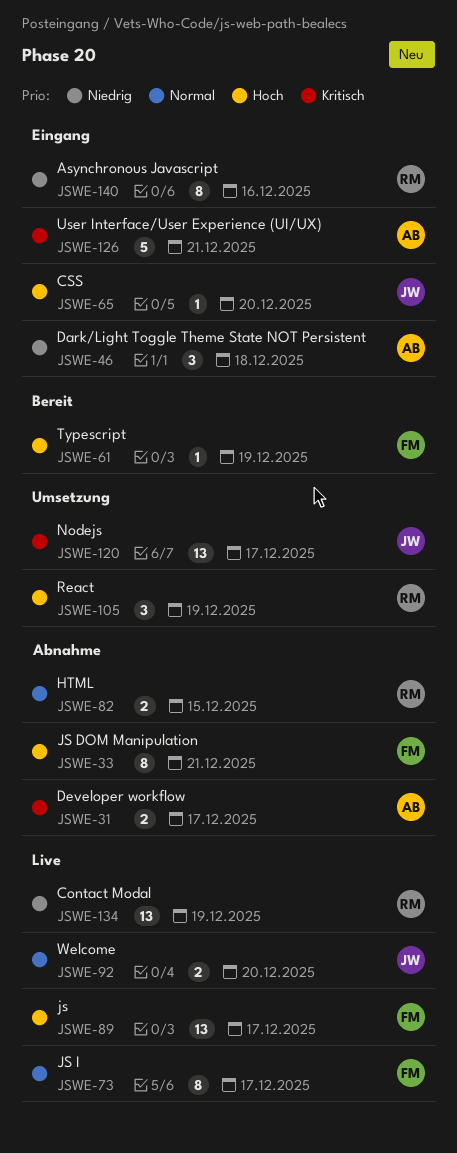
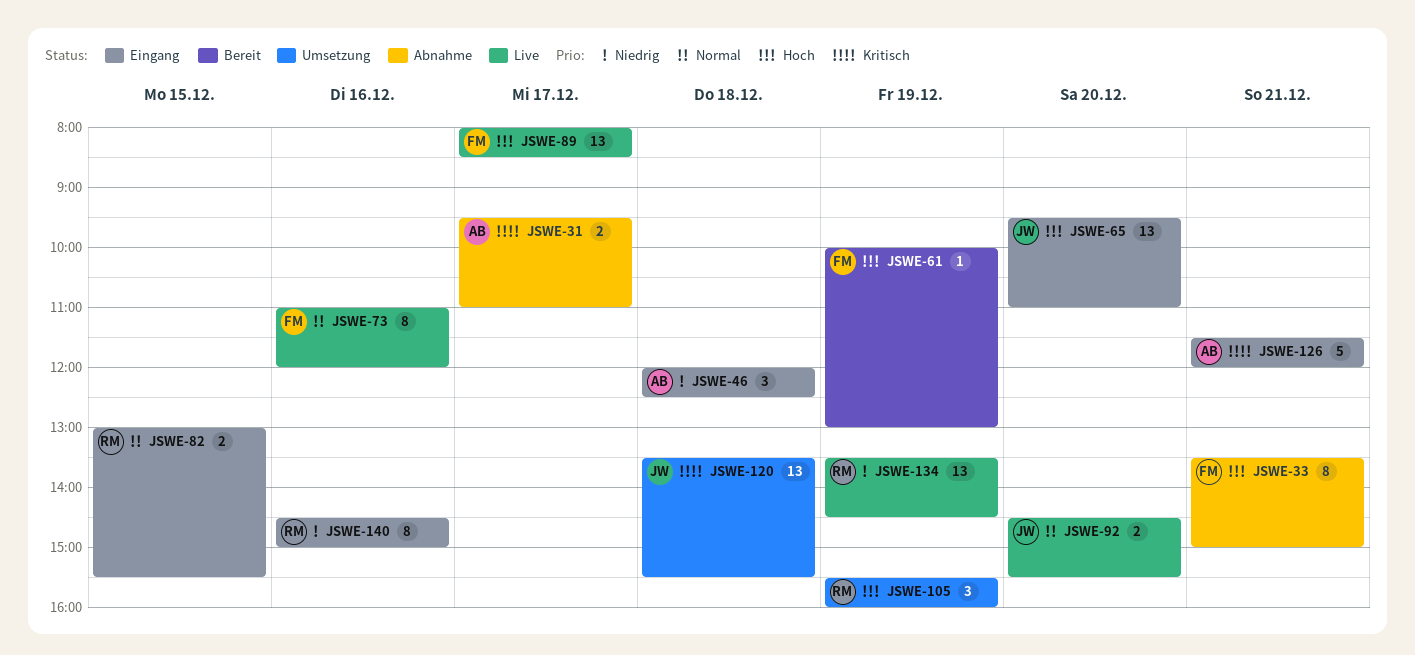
JSWE-65, estimate: 1 -> 13
JSWE-73, day: Dec 17 -> Dec 16
JSWE-82, status: Abnahme -> Eingang
JSWE-120, day: Dec 17 -> Dec 18

